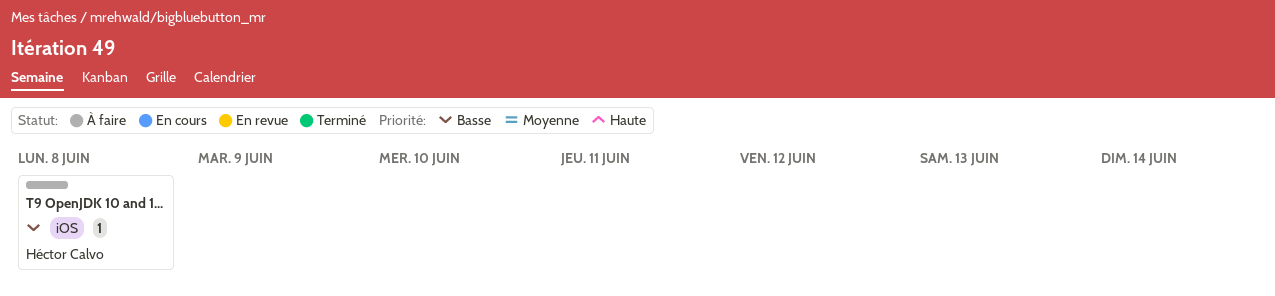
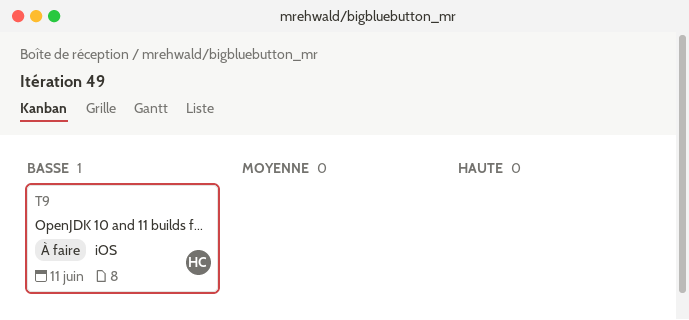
T9, due: Jun 8 -> Jun 11

